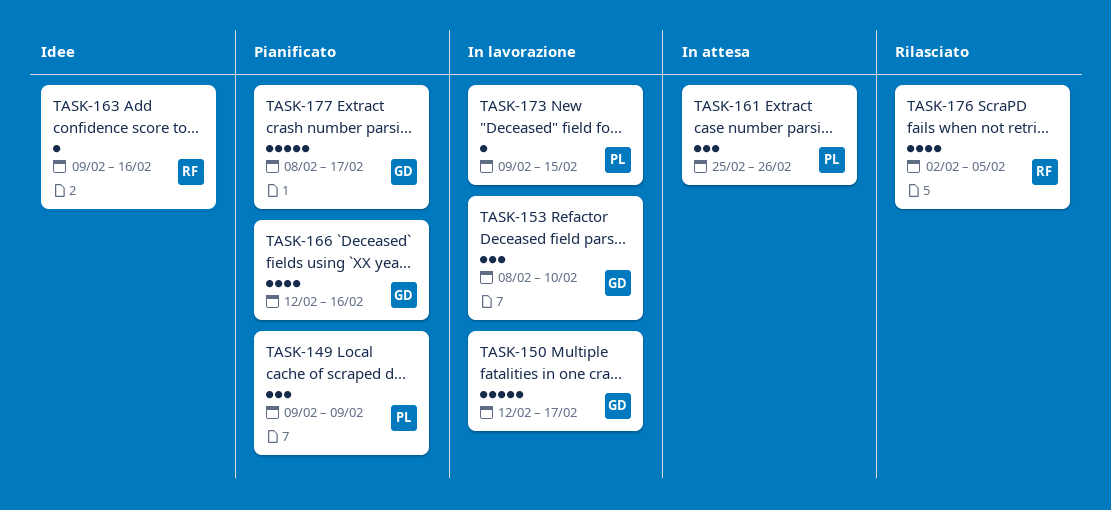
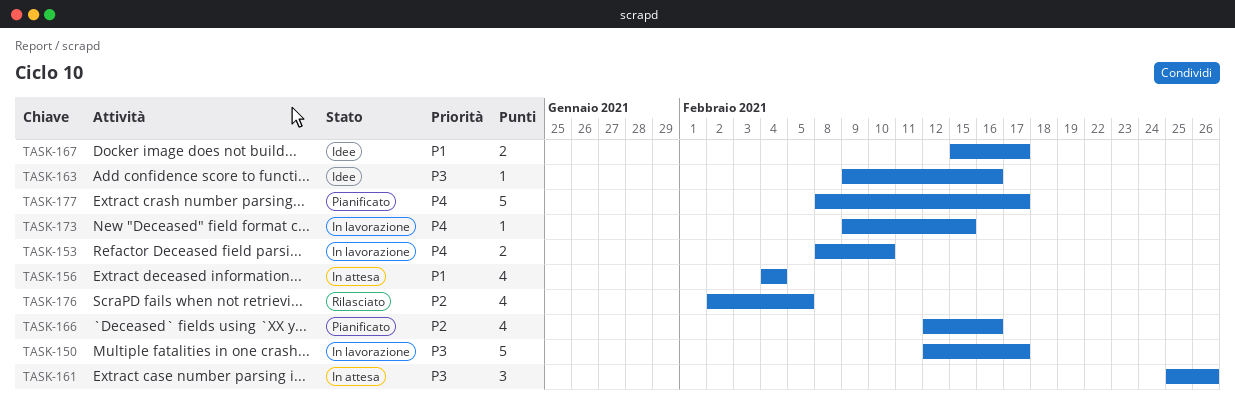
TASK-149: present -> none
TASK-153, estimate: 3 -> 2
TASK-156: none -> present
TASK-167: none -> present

